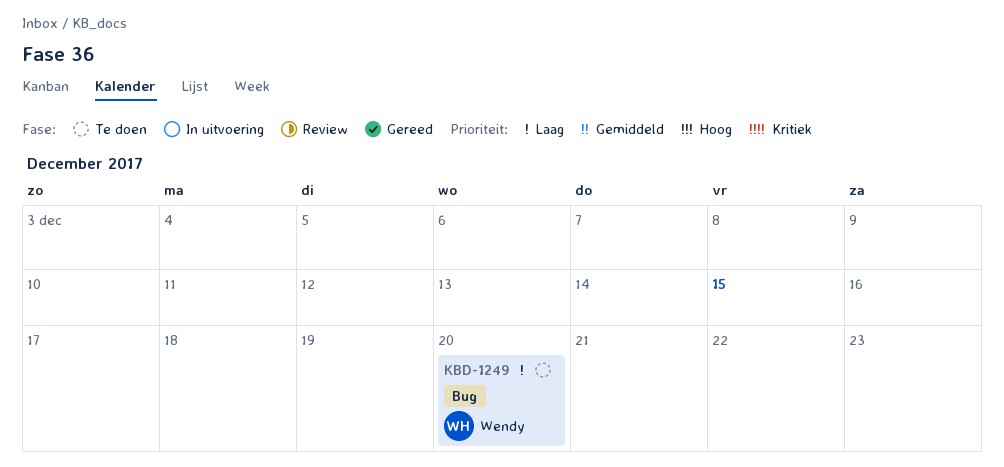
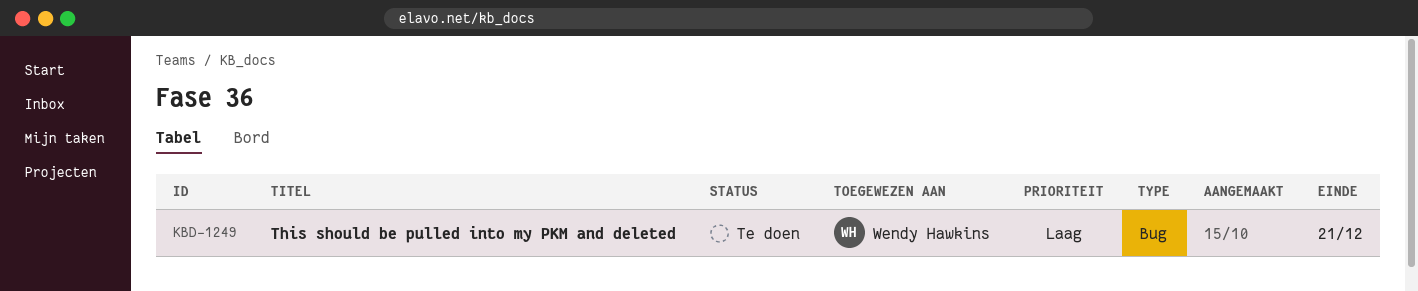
KBD-1249, due: Dec 20 -> Dec 21

